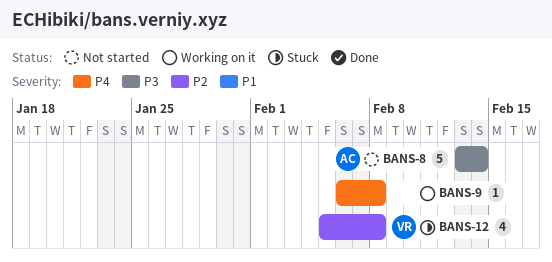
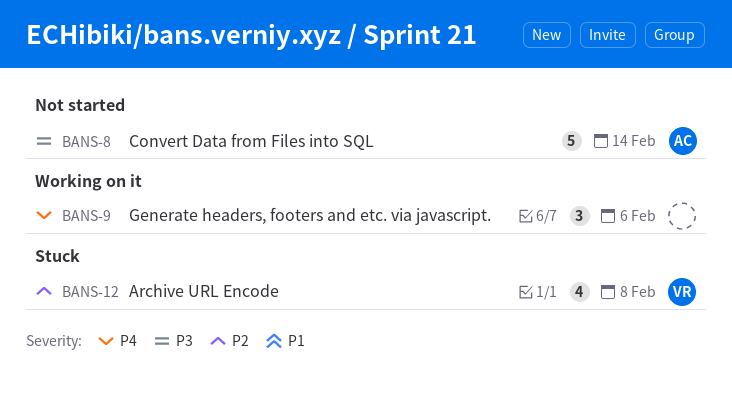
BANS-9, estimate: 1 -> 3
BANS-9, due: Feb 8 -> Feb 6

